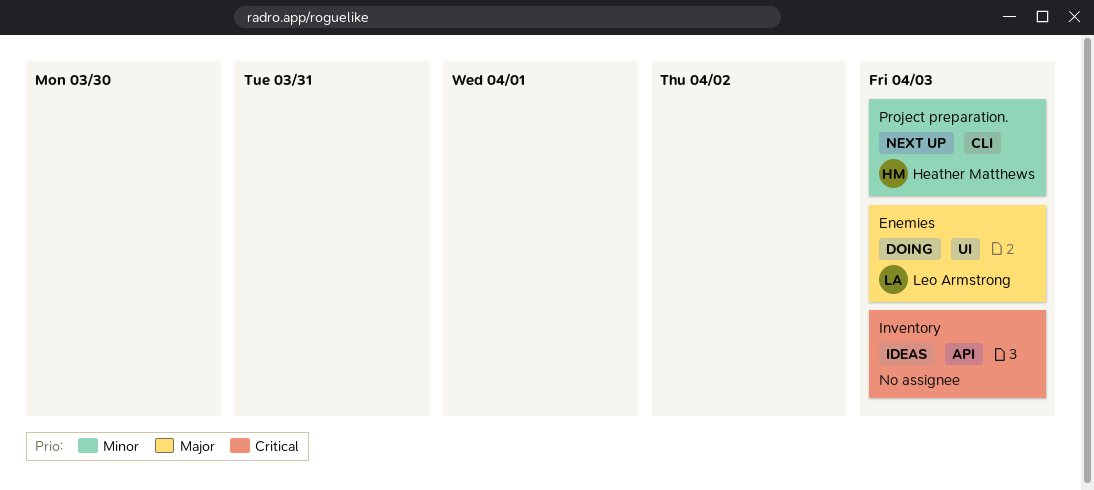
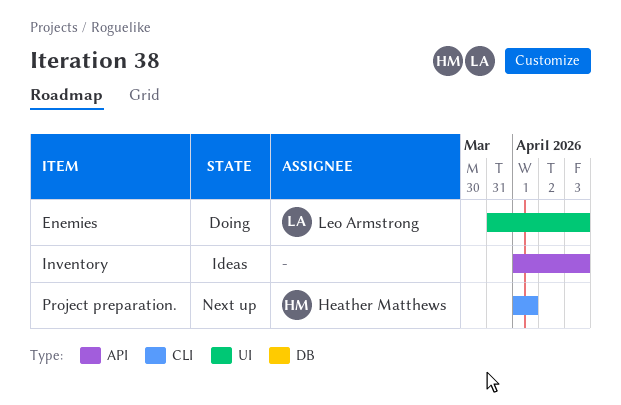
Project preparation., due: Apr 3 -> Apr 1

